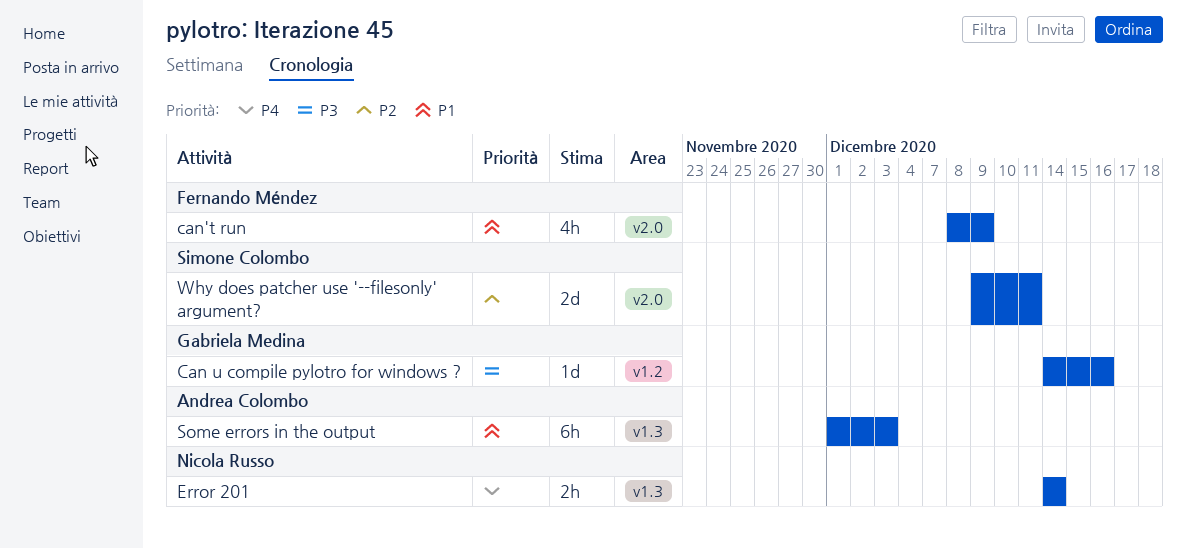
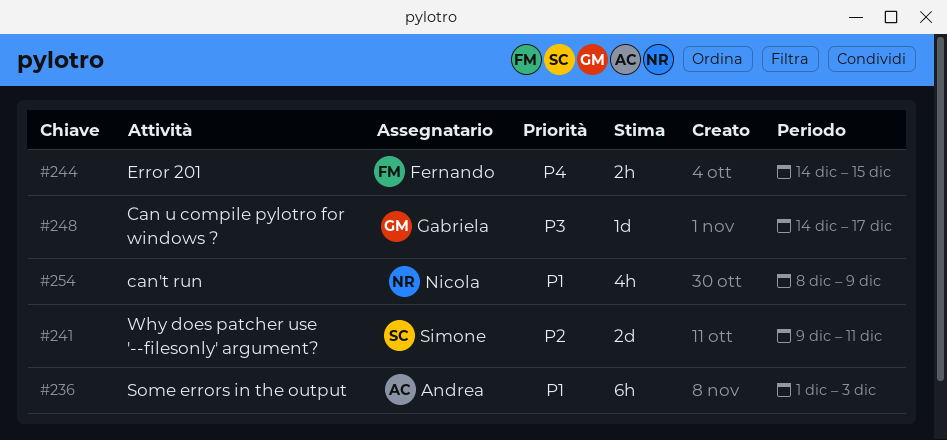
Can u compile pylotro for windows ?, due: Dec 16 -> Dec 17
can't run, owner: Fernando Méndez -> Nicola Russo
Error 201, owner: Nicola Russo -> Fernando Méndez
Error 201, due: Dec 14 -> Dec 15

